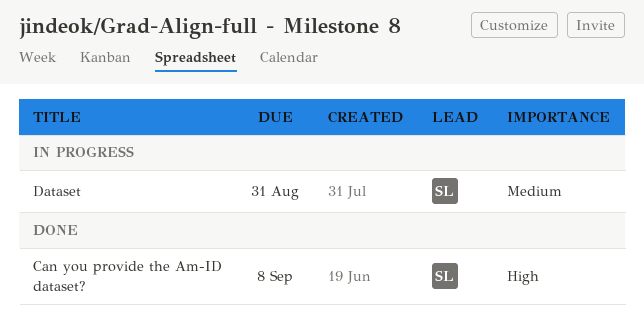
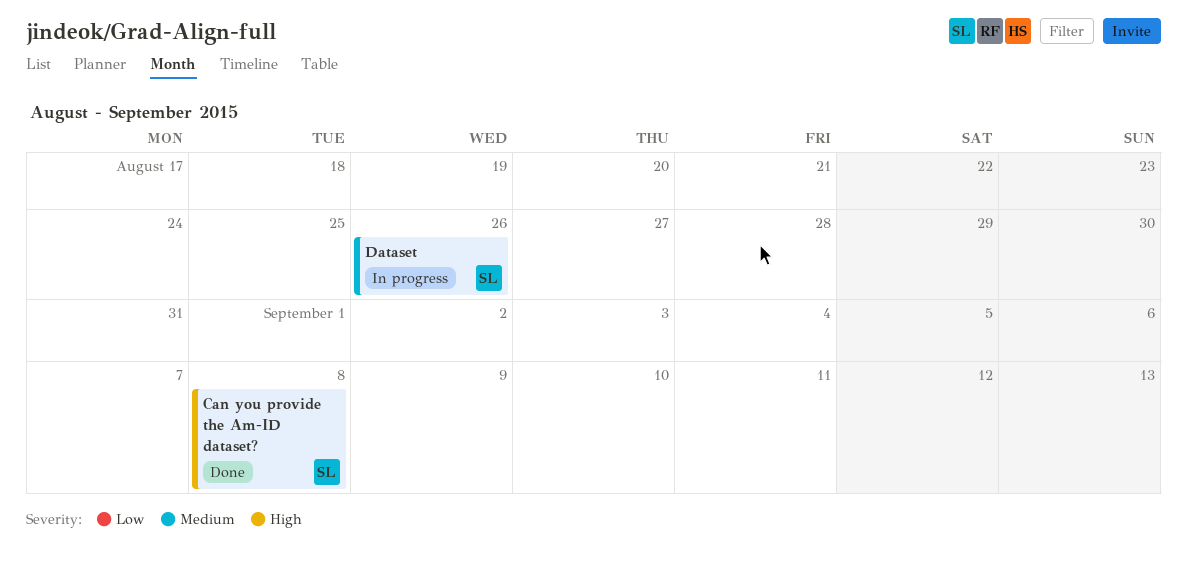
Dataset, due: Aug 31 -> Aug 26

